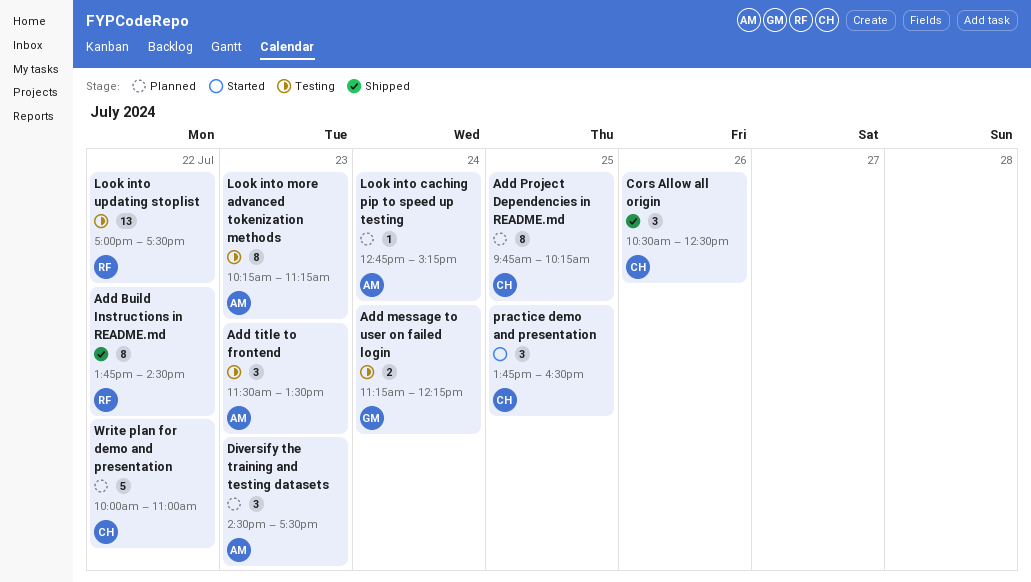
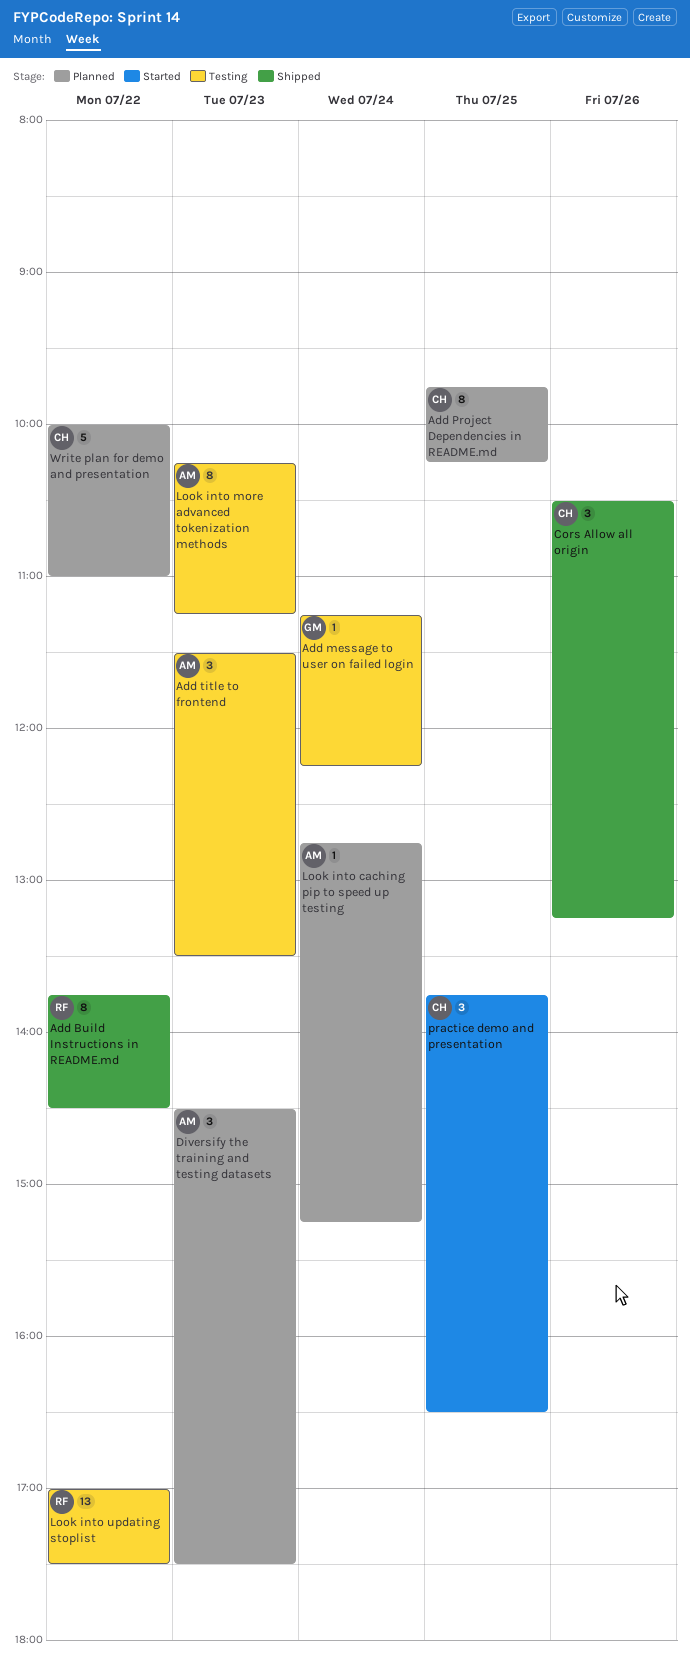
Add message to user on failed login, estimate: 2 -> 1
Cors Allow all origin, ends: 12:30 -> 13:15

